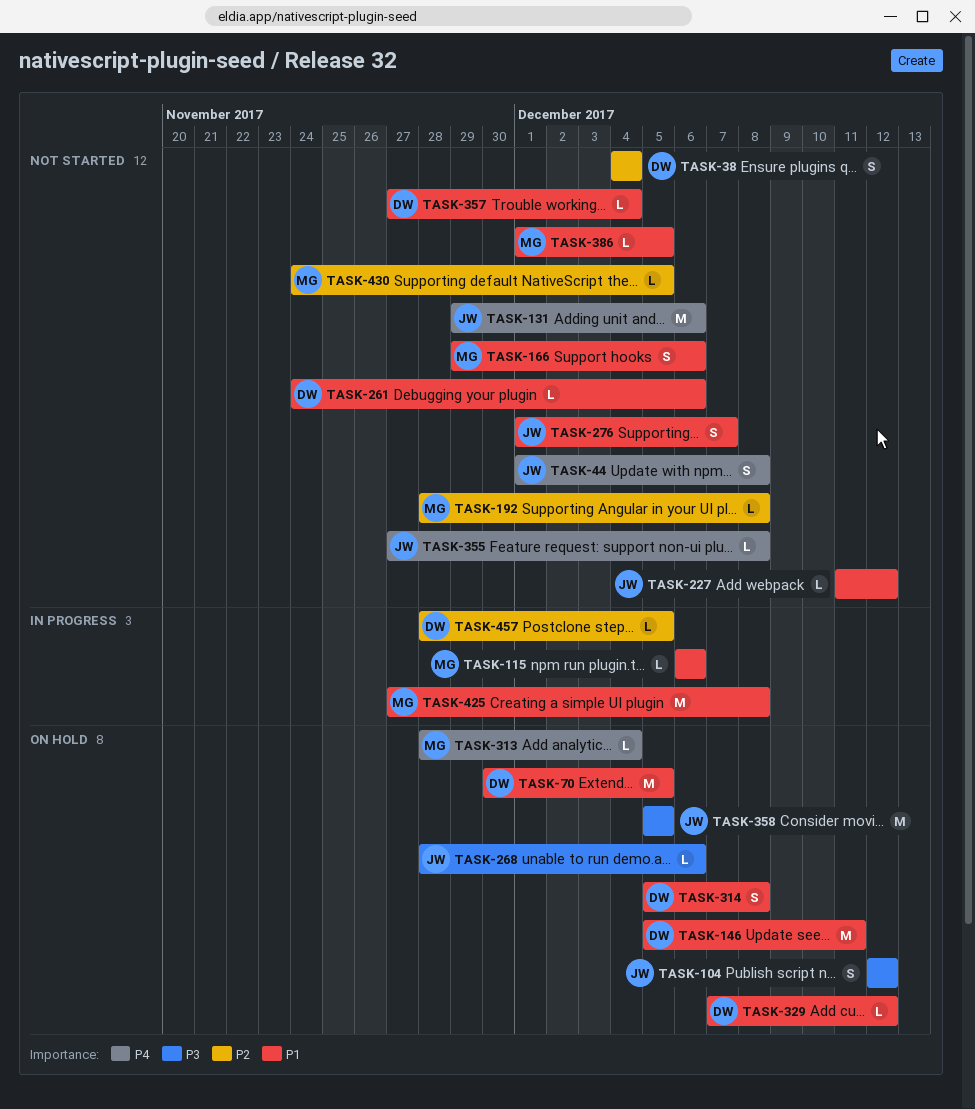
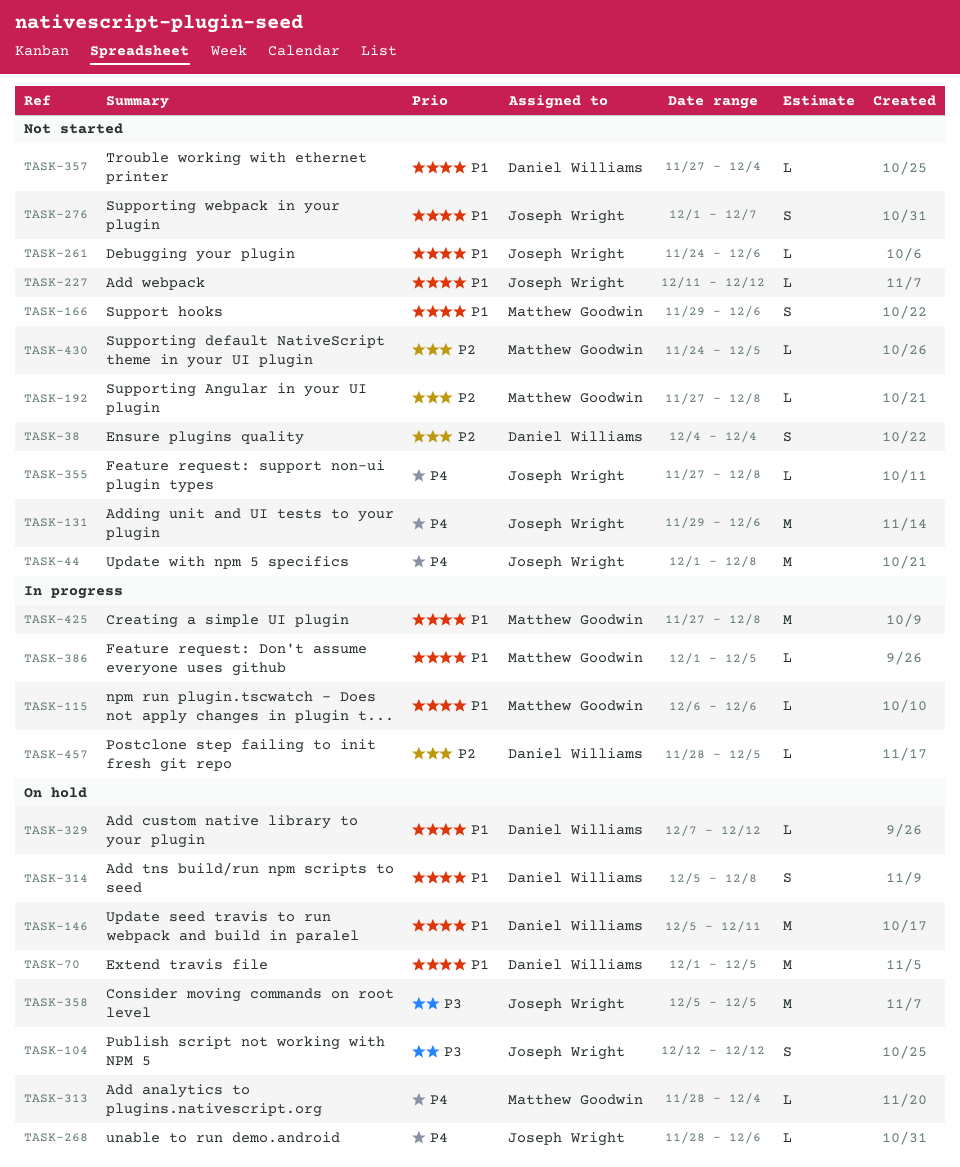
TASK-44, estimate: S -> M
TASK-70, start: Nov 30 -> Dec 1
TASK-192, start: Nov 28 -> Nov 27
TASK-261, owner: Daniel Williams -> Joseph Wright
TASK-268, priority: P3 -> P4
TASK-386, status: Not started -> In progress

